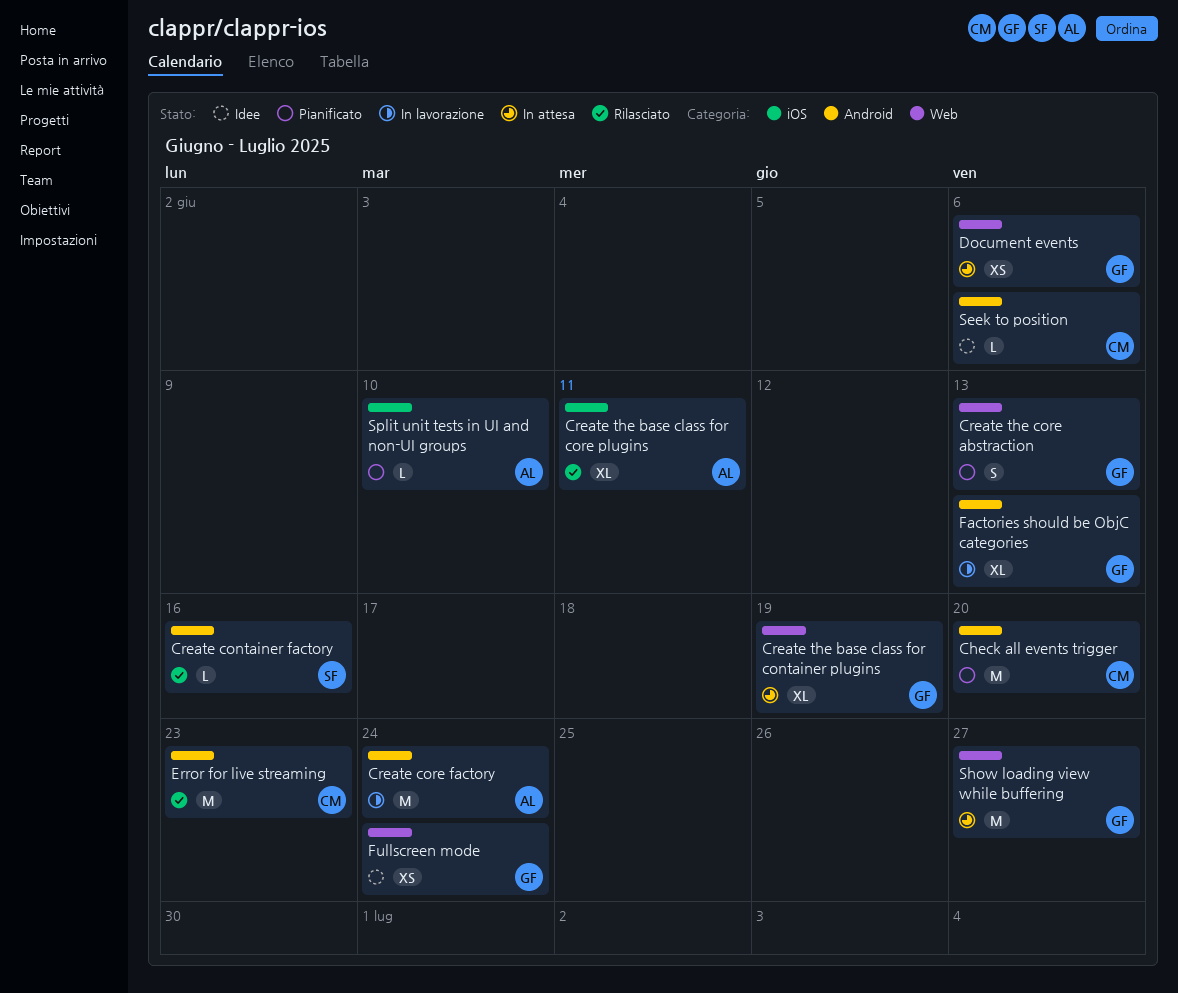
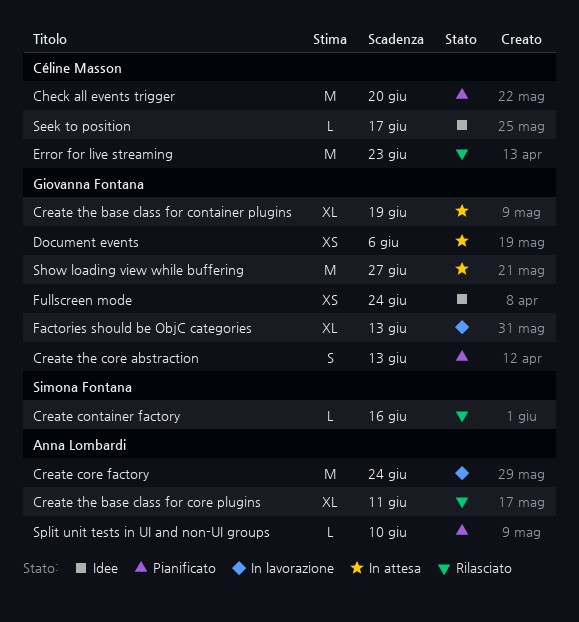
Seek to position, due: Jun 6 -> Jun 17

